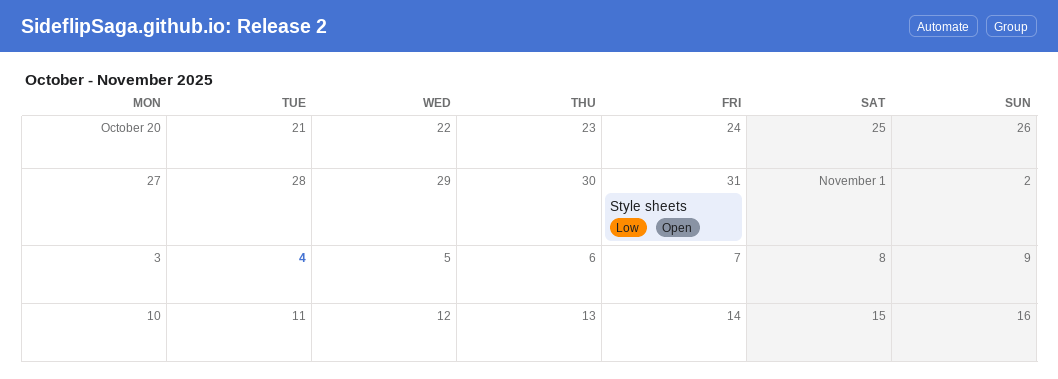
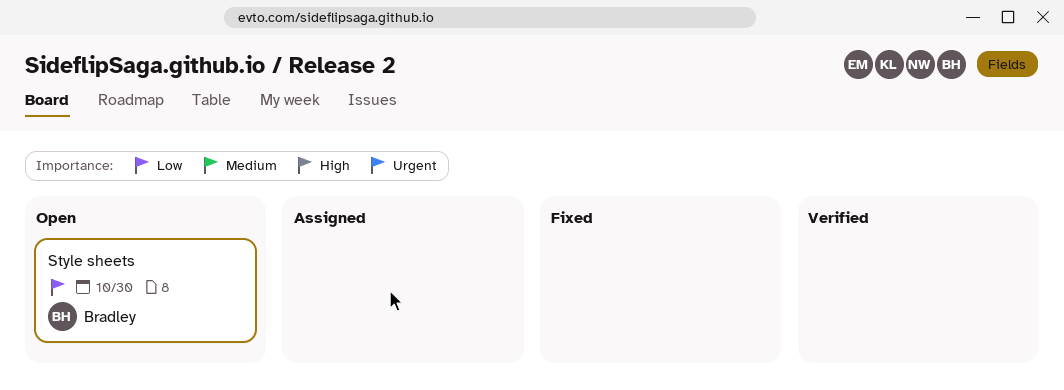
Style sheets, due: Oct 31 -> Oct 30

